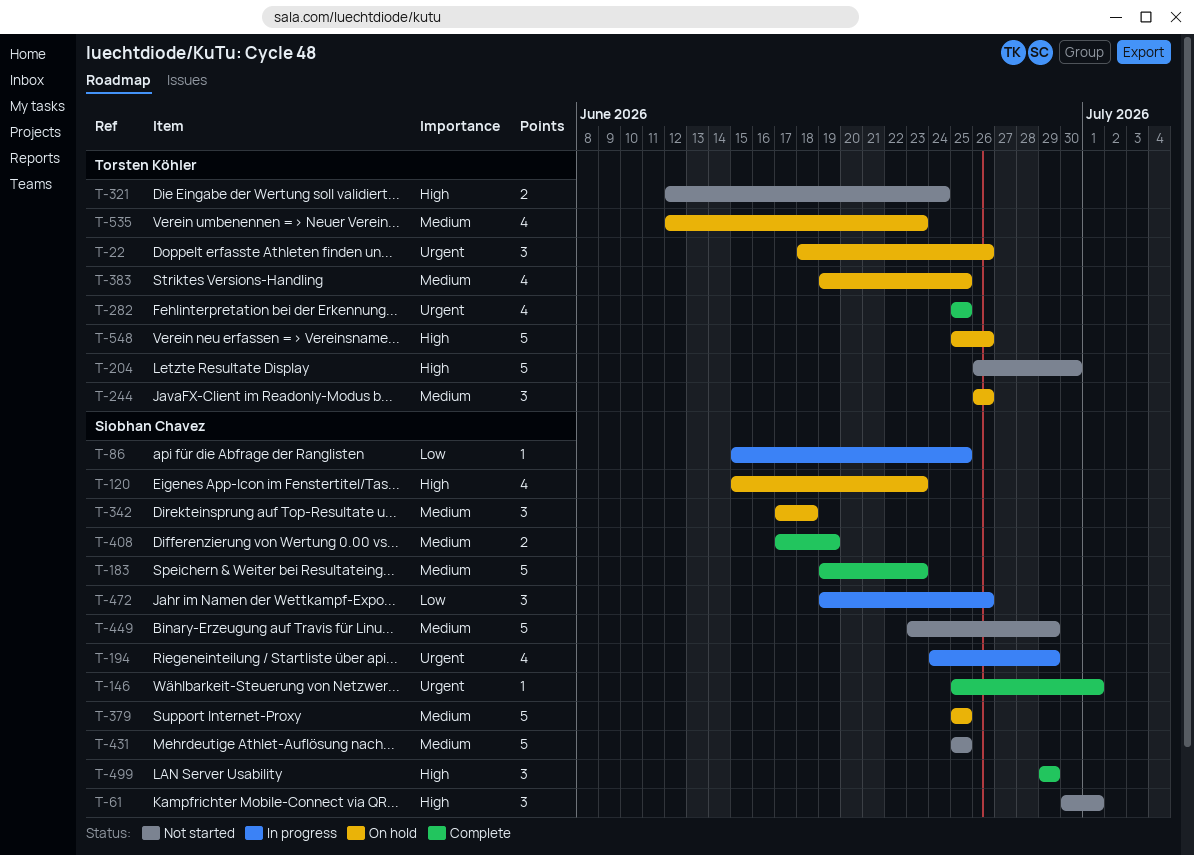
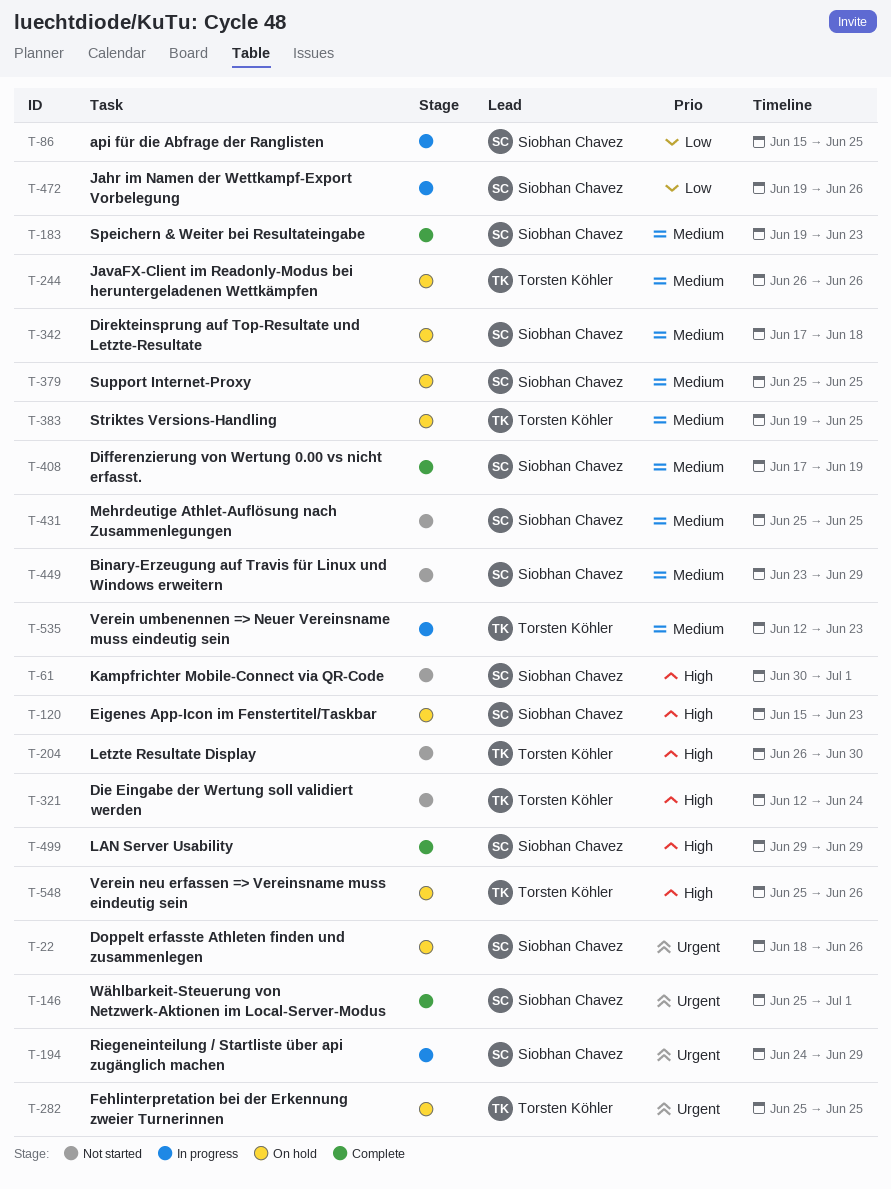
T-22, owner: Torsten Köhler -> Siobhan Chavez
T-282, status: Complete -> On hold
T-535, status: On hold -> In progress

